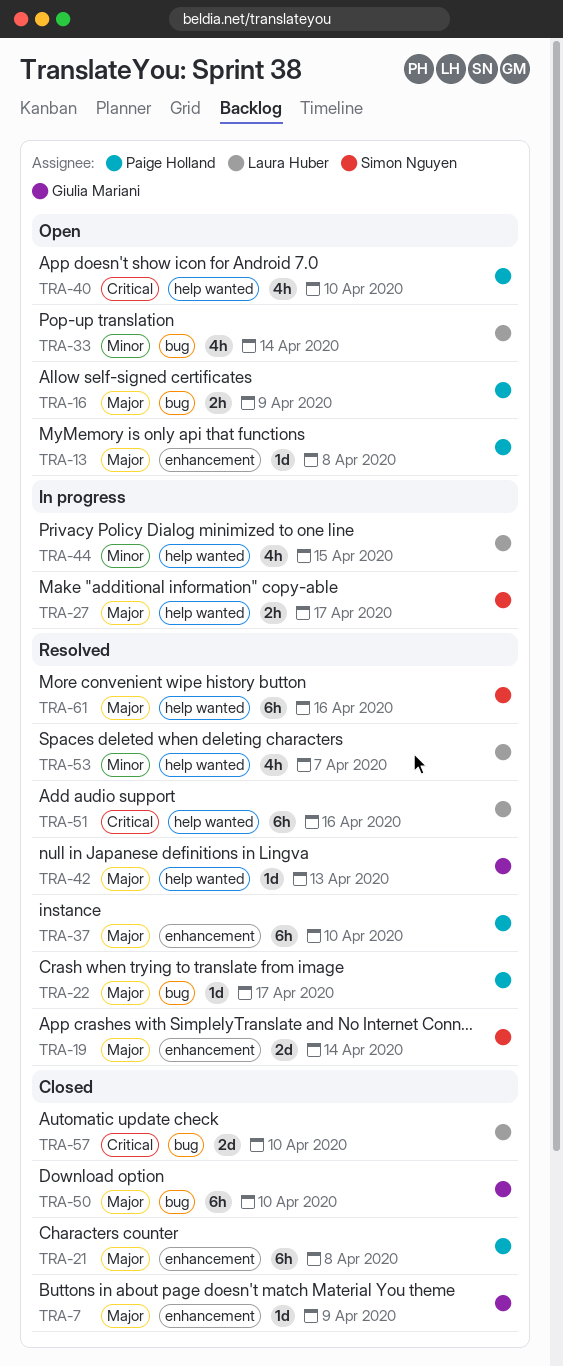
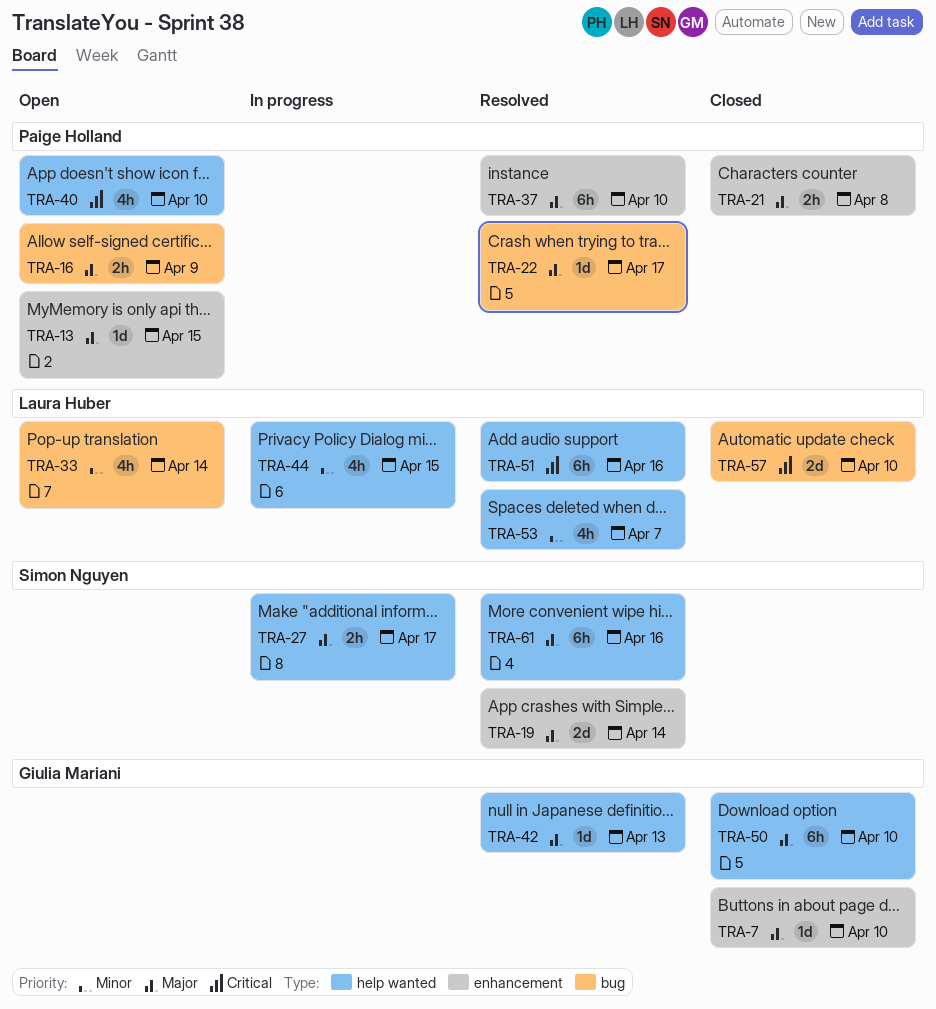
TRA-7, due: Apr 9 -> Apr 10
TRA-13, due: Apr 8 -> Apr 15
TRA-21, estimate: 6h -> 2h
TRA-50, label: bug -> help wanted

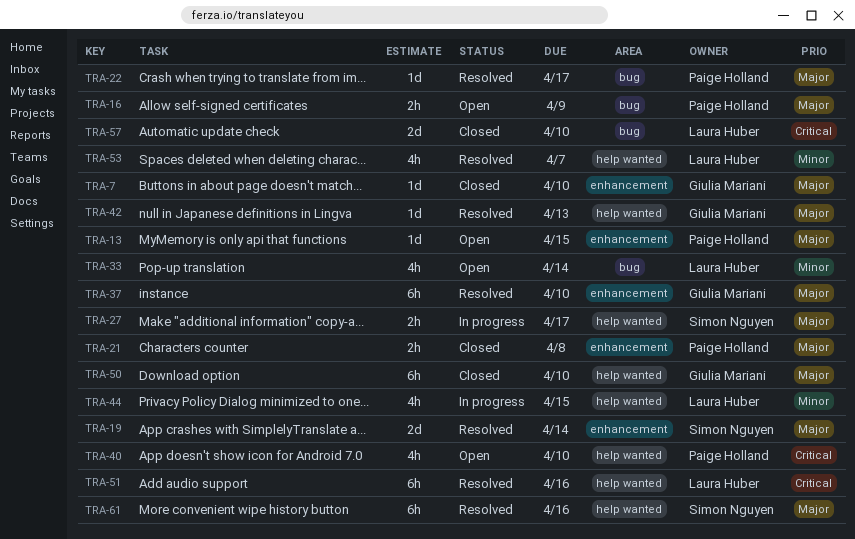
TRA-37, owner: Paige Holland -> Giulia Mariani

